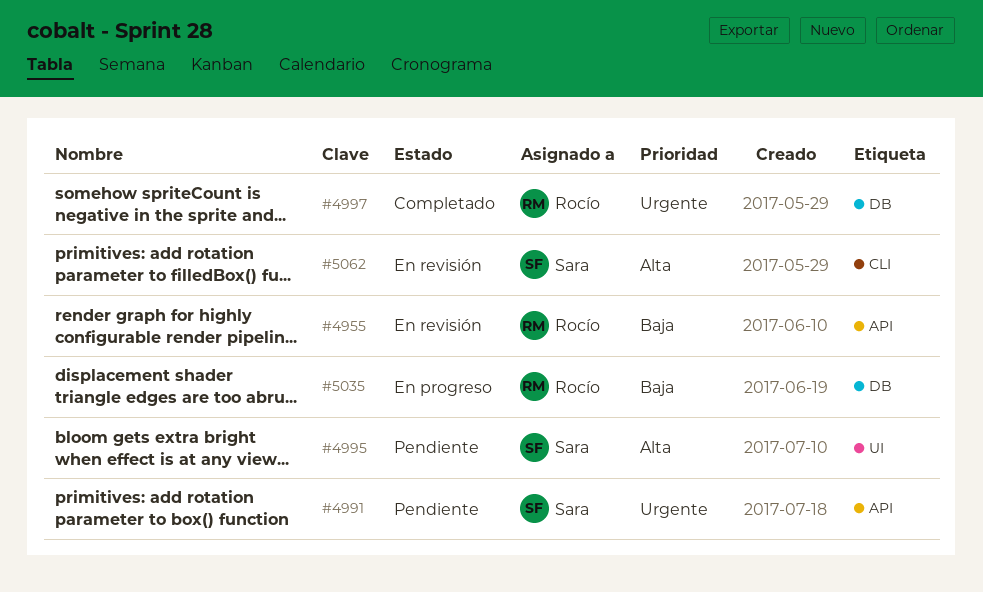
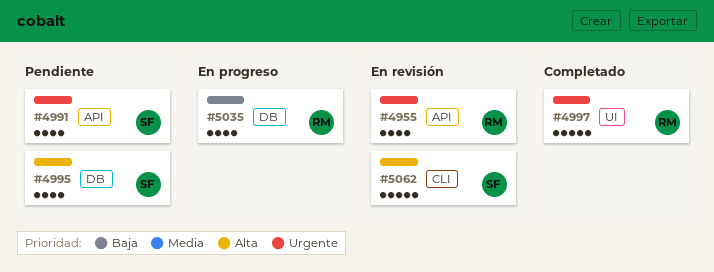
#4955, priority: Baja -> Urgente
#4995, label: UI -> DB
#4997, label: DB -> UI

